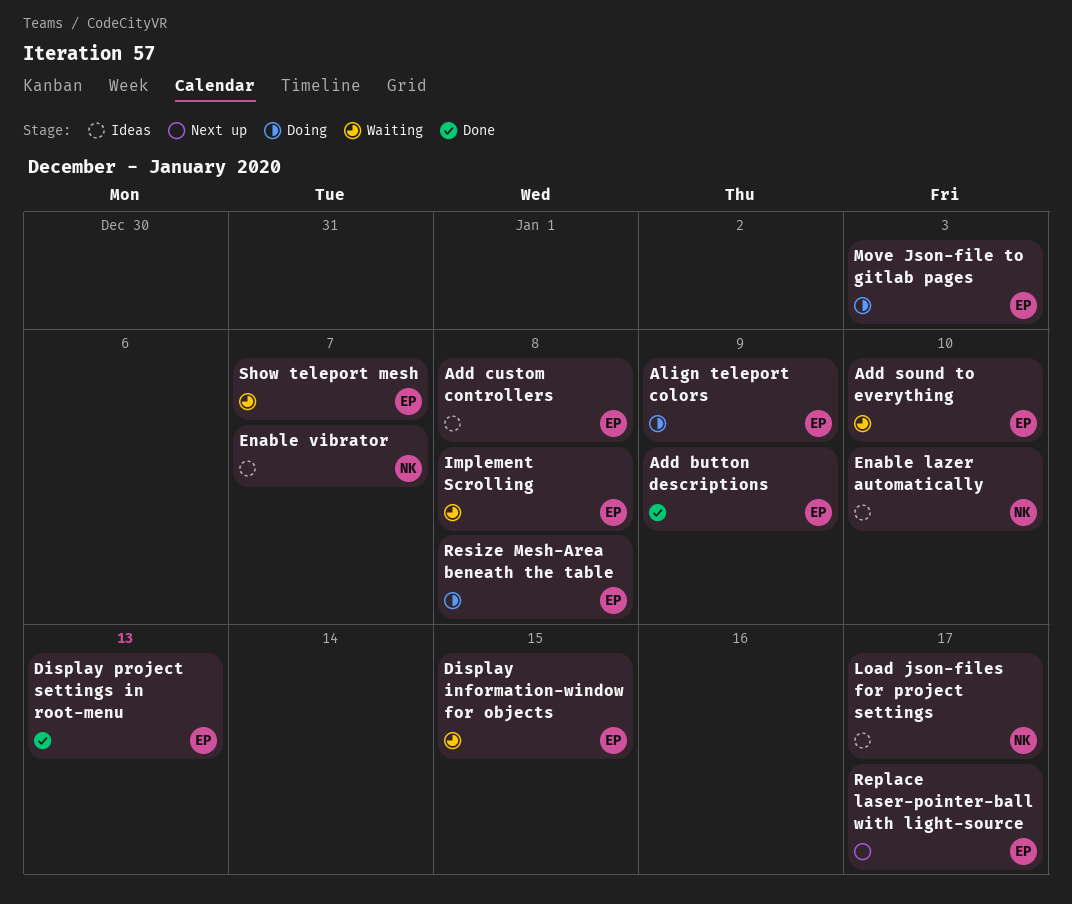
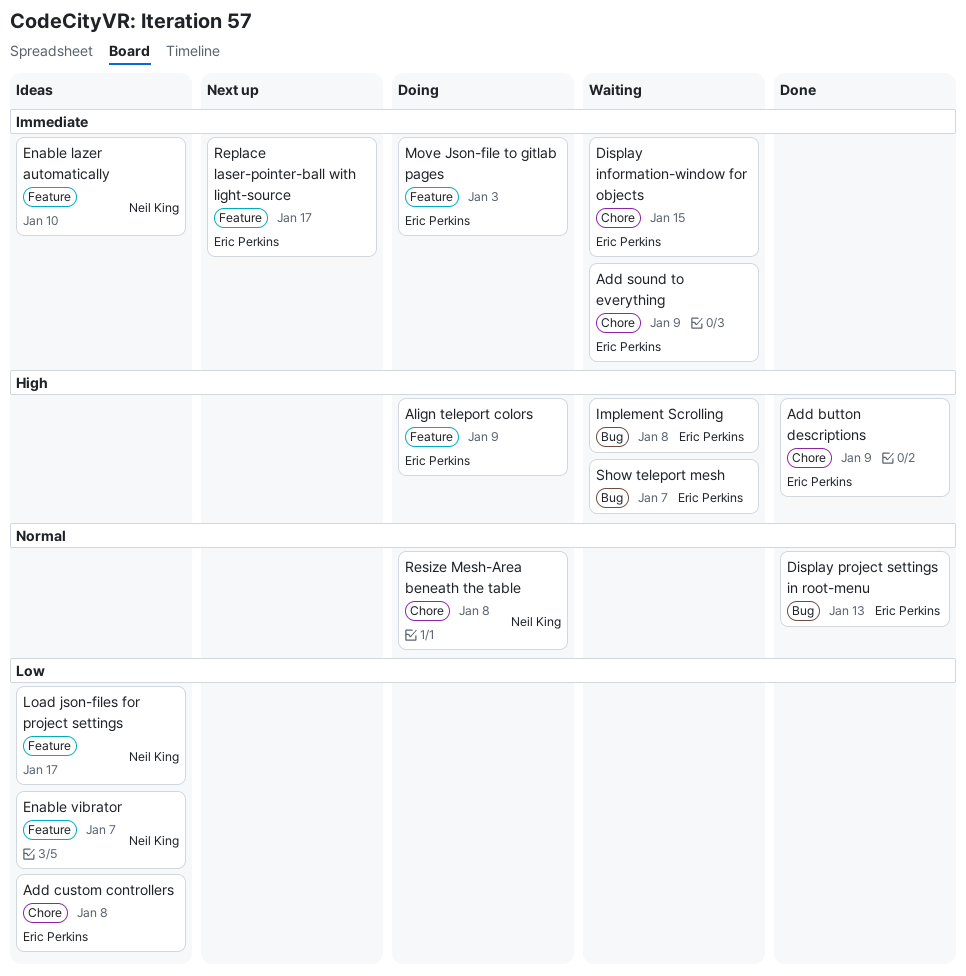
Add sound to everything, due: Jan 10 -> Jan 9
Resize Mesh-Area beneath the table, owner: Eric Perkins -> Neil King

